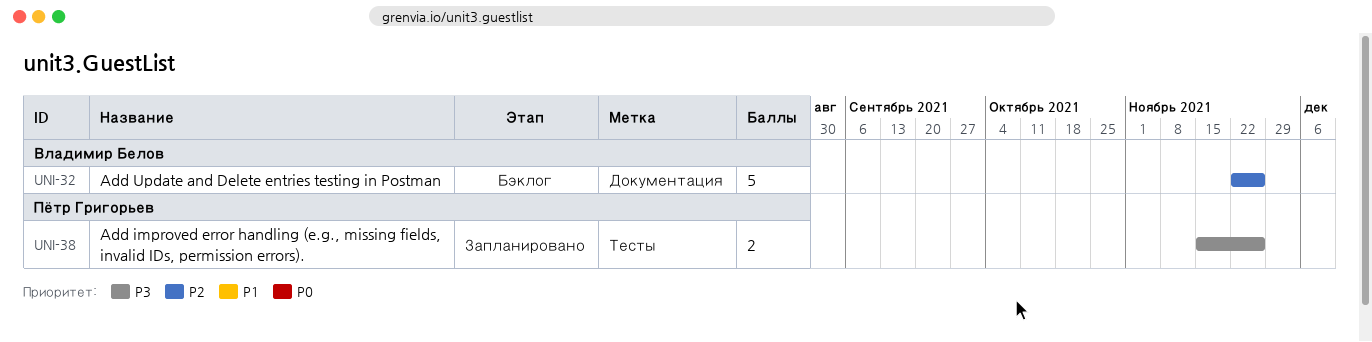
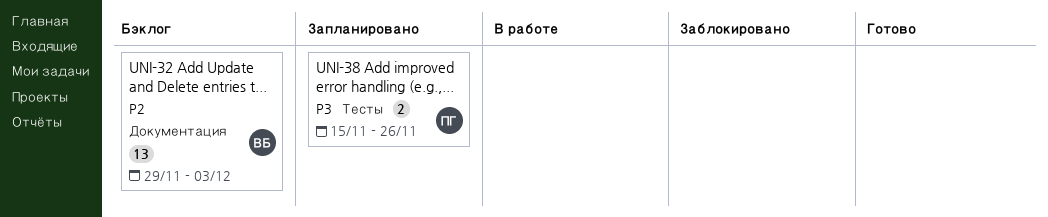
UNI-32, estimate: 5 -> 13
UNI-32, start: Nov 22 -> Nov 29
UNI-32, due: Nov 26 -> Dec 3

